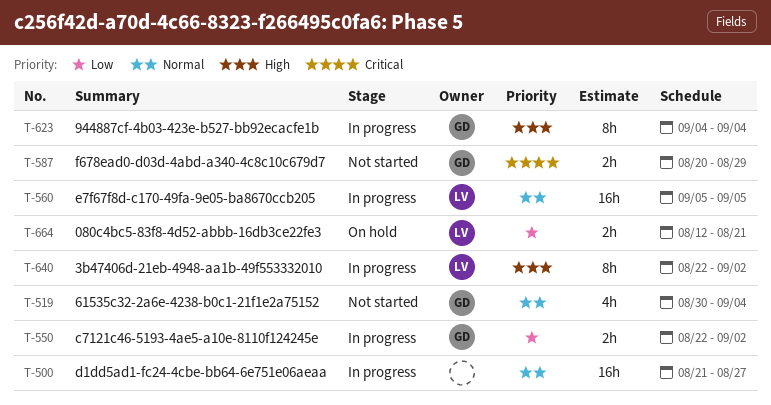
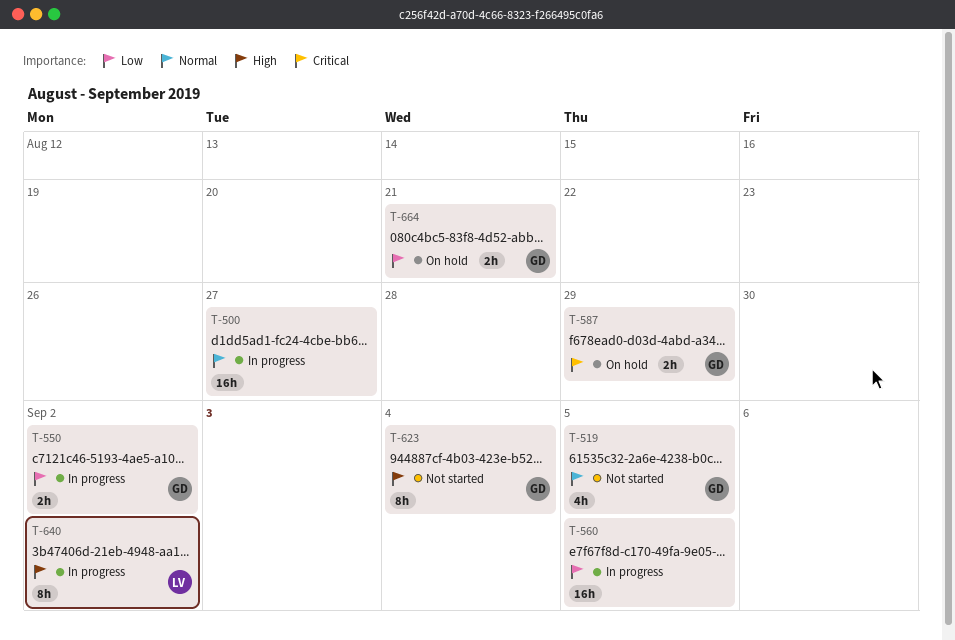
T-519, due: Sep 4 -> Sep 5
T-560, owner: LV -> none
T-560, priority: Normal -> Low
T-587, status: Not started -> On hold
T-623, status: In progress -> Not started
T-664, owner: LV -> GD

